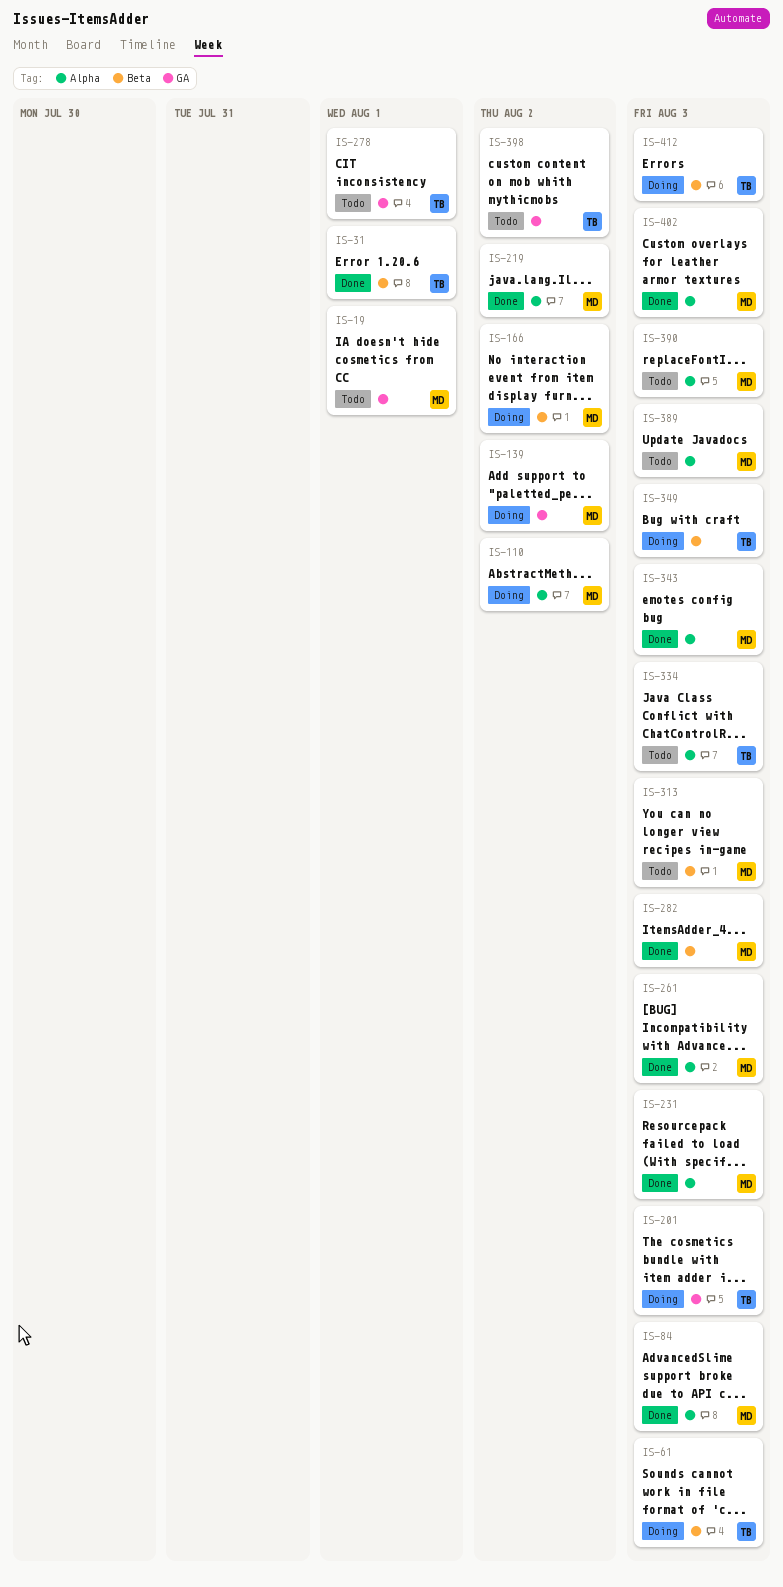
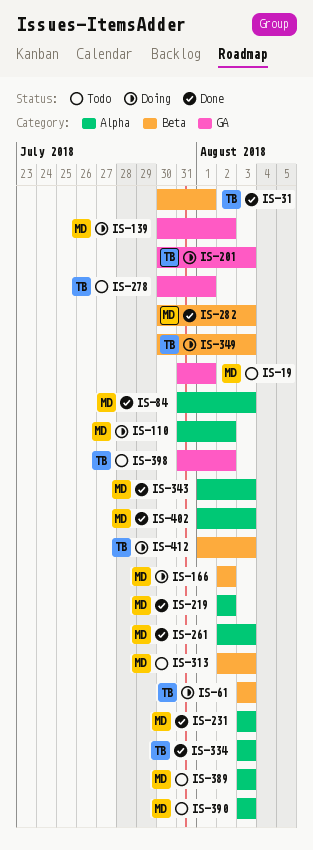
IS-334, status: Todo -> Done

